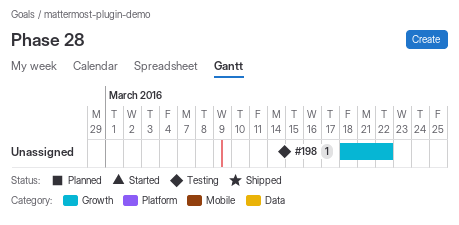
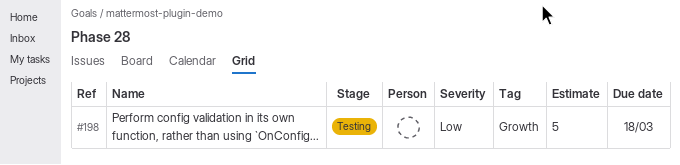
#198, estimate: 1 -> 5
#198, due: Mar 22 -> Mar 18

